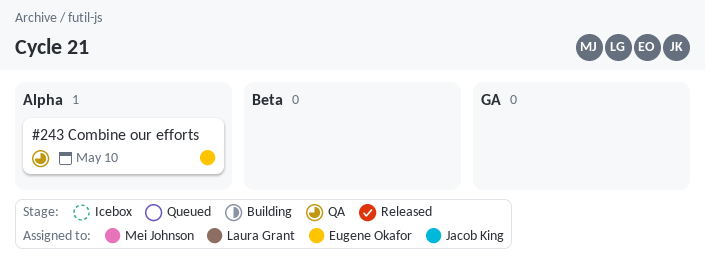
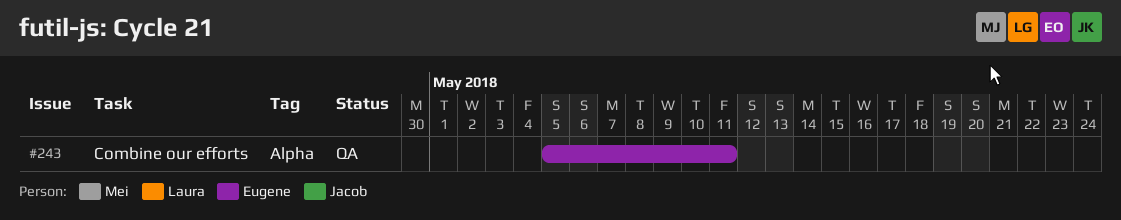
#243, due: May 10 -> May 11

